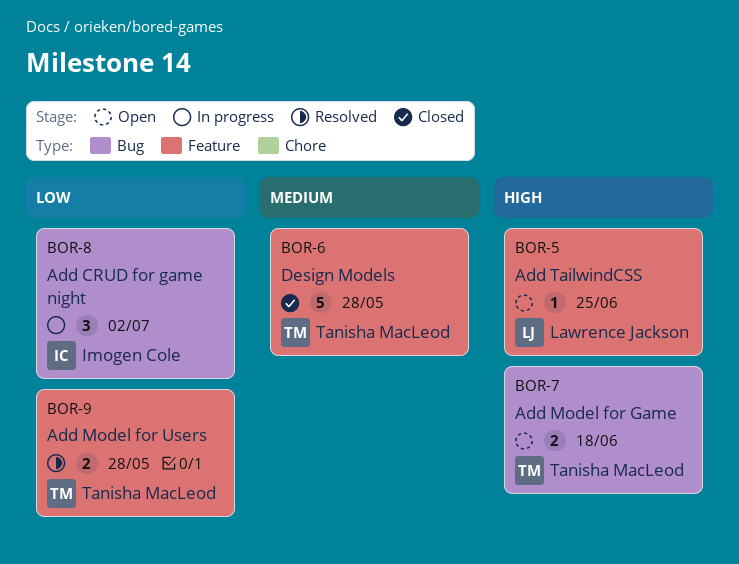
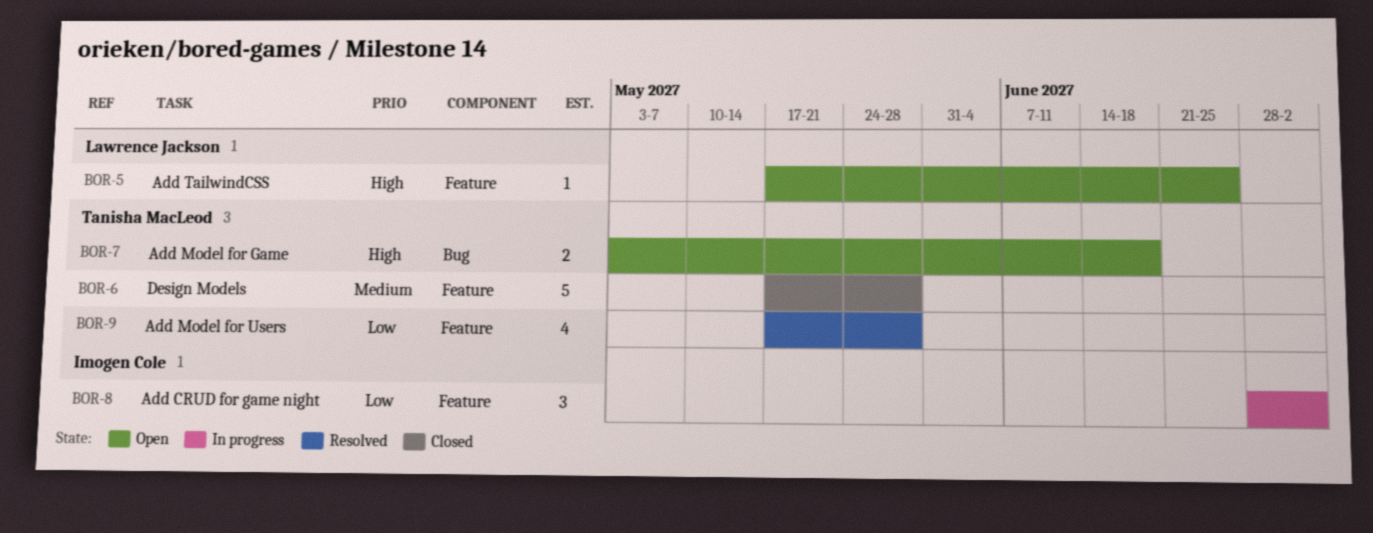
BOR-8, label: Bug -> Feature
BOR-9, estimate: 2 -> 4

